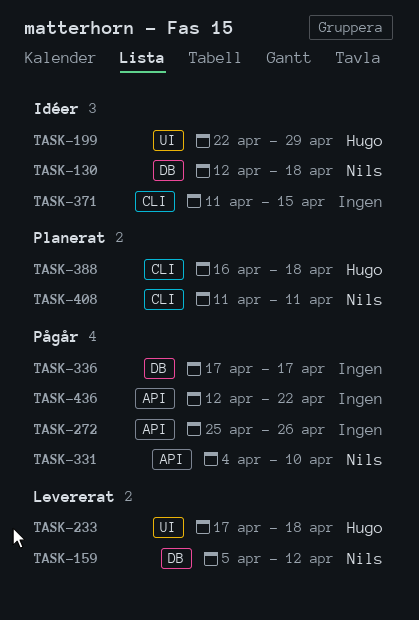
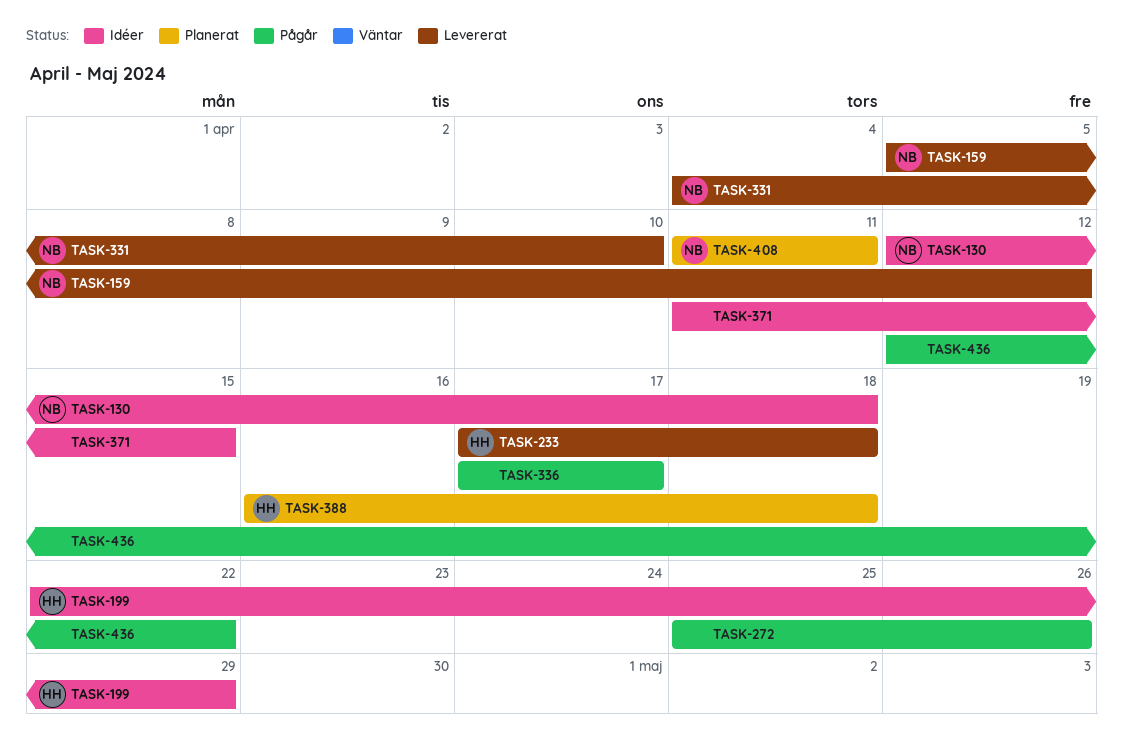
TASK-331, status: Pågår -> Levererat

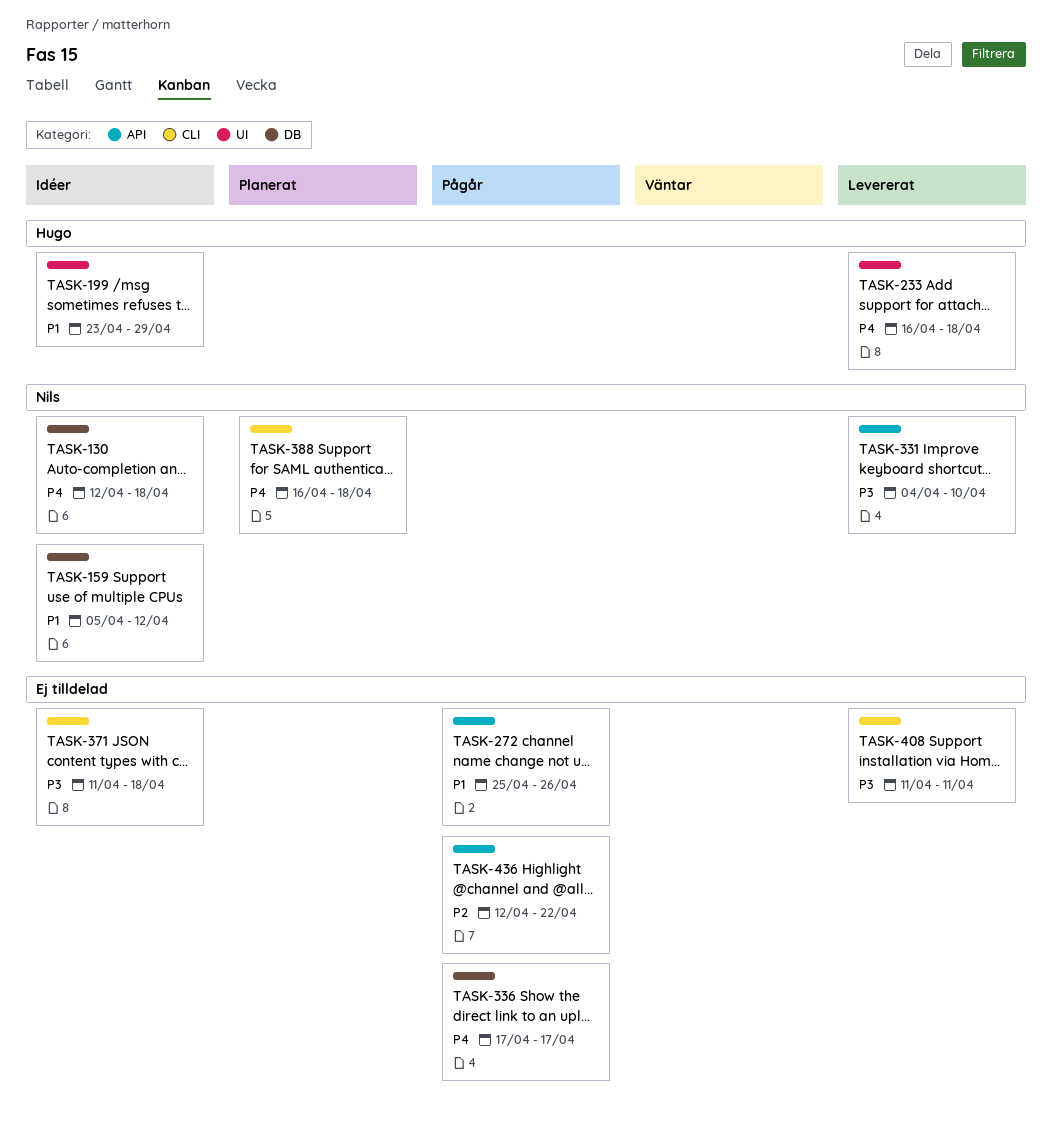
TASK-159, status: Levererat -> Idéer
TASK-199, start: Apr 22 -> Apr 23
TASK-233, start: Apr 17 -> Apr 16
TASK-371, due: Apr 15 -> Apr 18
TASK-388, owner: Hugo -> Nils
TASK-408, status: Planerat -> Levererat
TASK-408, owner: Nils -> none

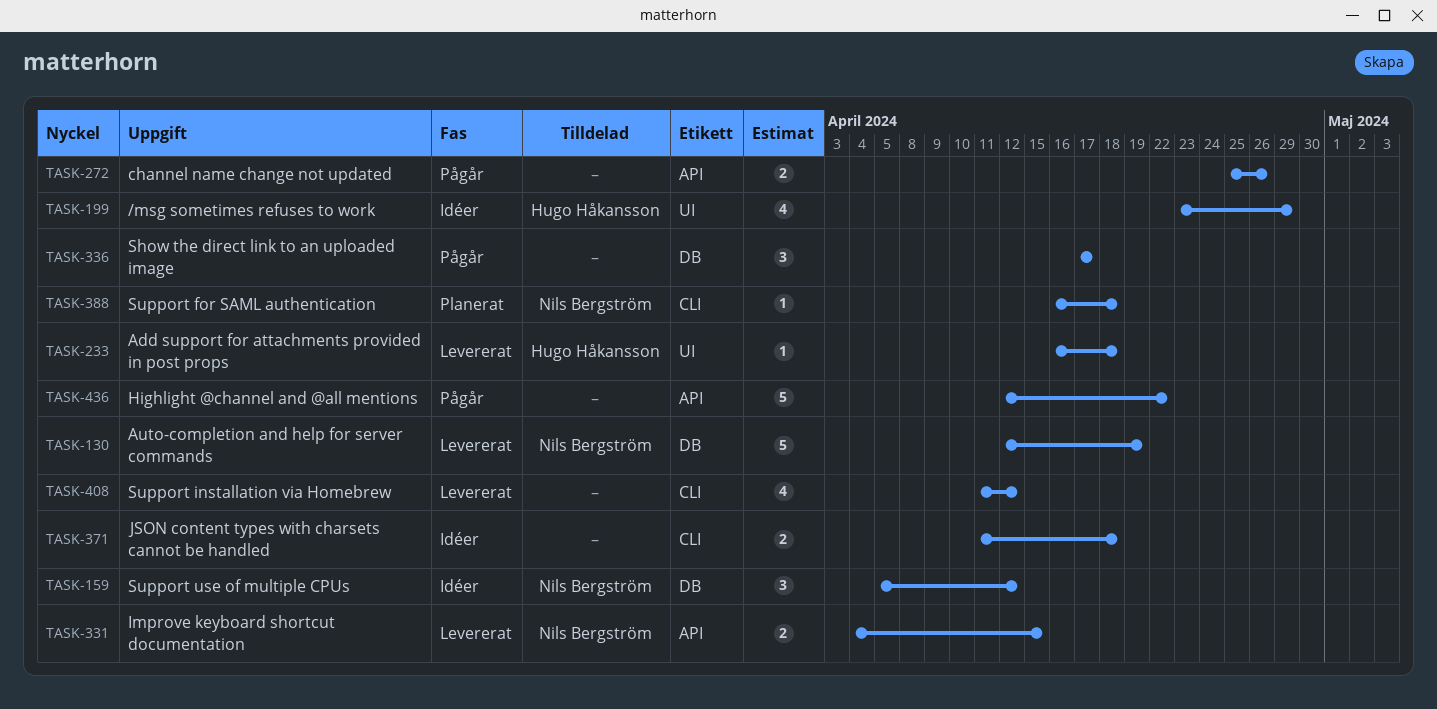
TASK-130, status: Idéer -> Levererat
TASK-130, due: Apr 18 -> Apr 19
TASK-331, due: Apr 10 -> Apr 15
TASK-408, due: Apr 11 -> Apr 12

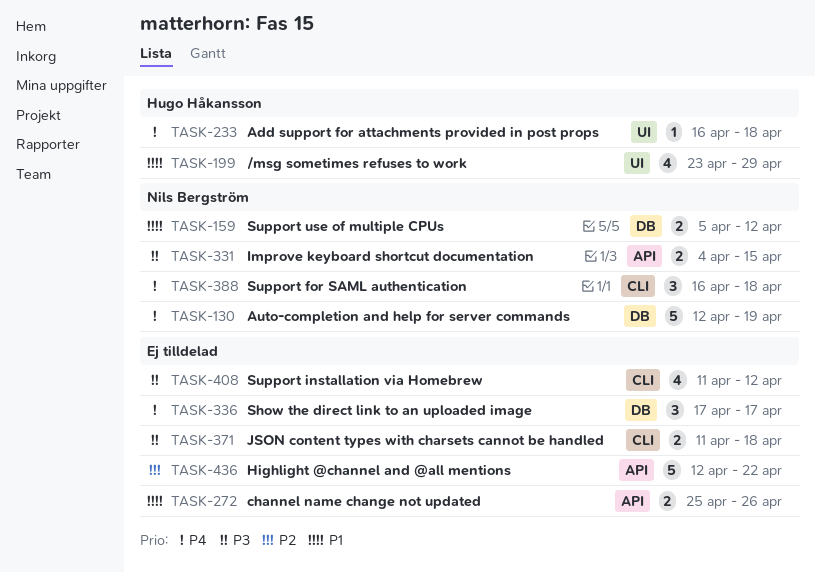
TASK-159, estimate: 3 -> 2
TASK-388, estimate: 1 -> 3

